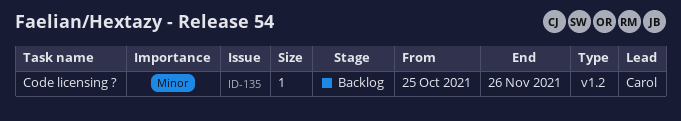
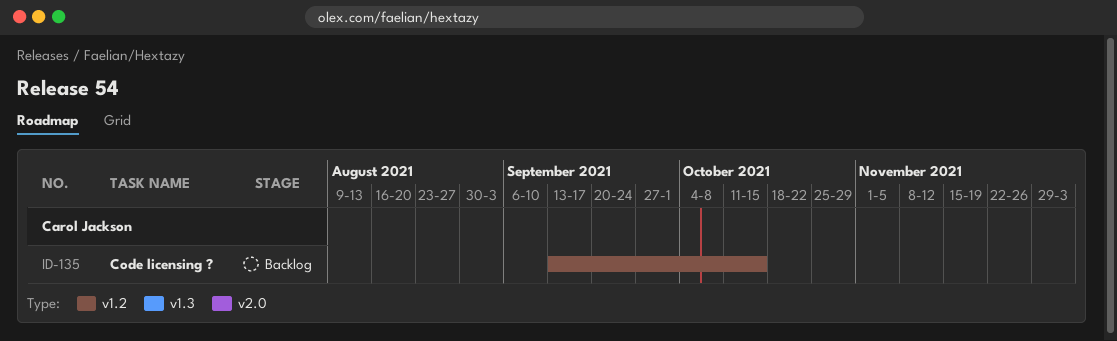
ID-135, start: Oct 25 -> Sep 13
ID-135, due: Nov 26 -> Oct 15

